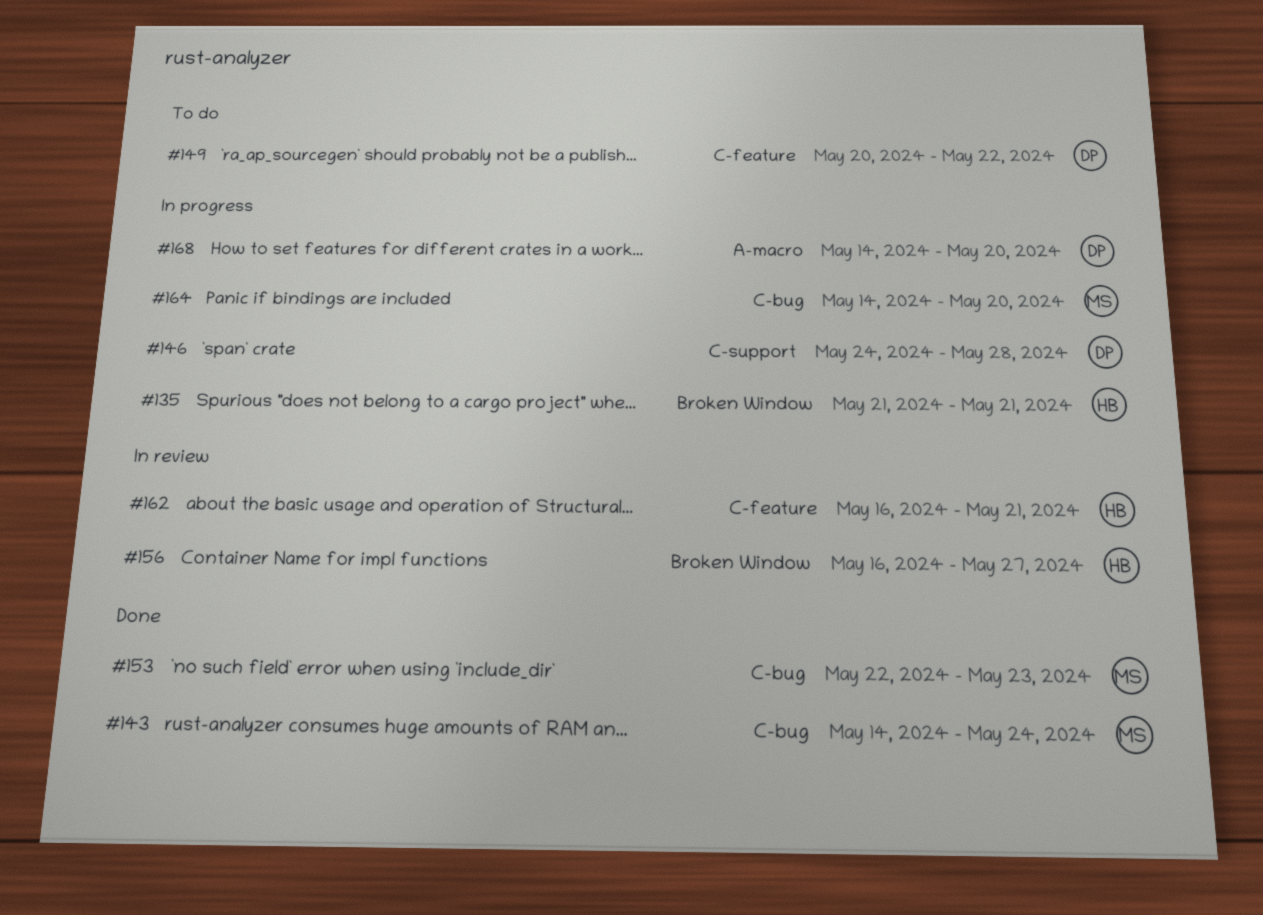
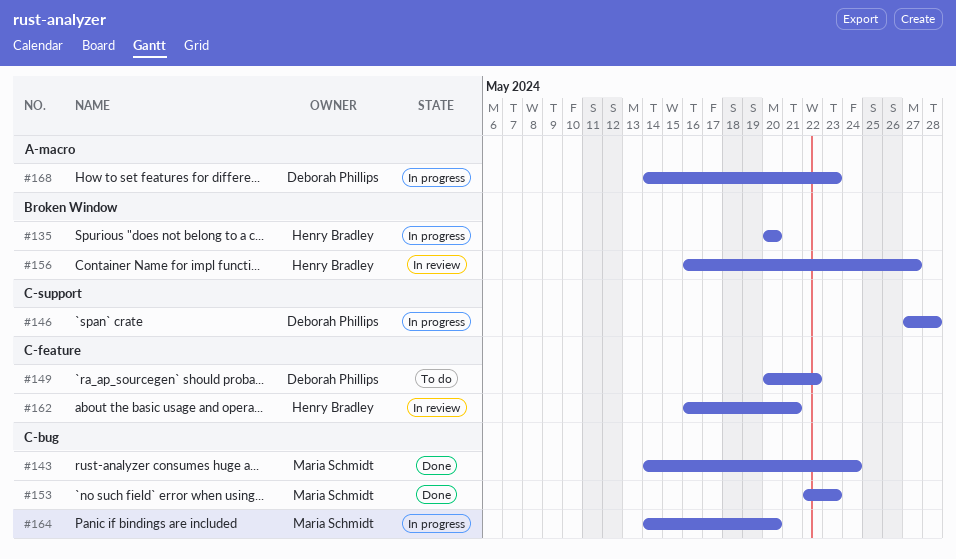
#135, start: May 21 -> May 20
#135, due: May 21 -> May 20
#146, start: May 24 -> May 27
#168, due: May 20 -> May 23

